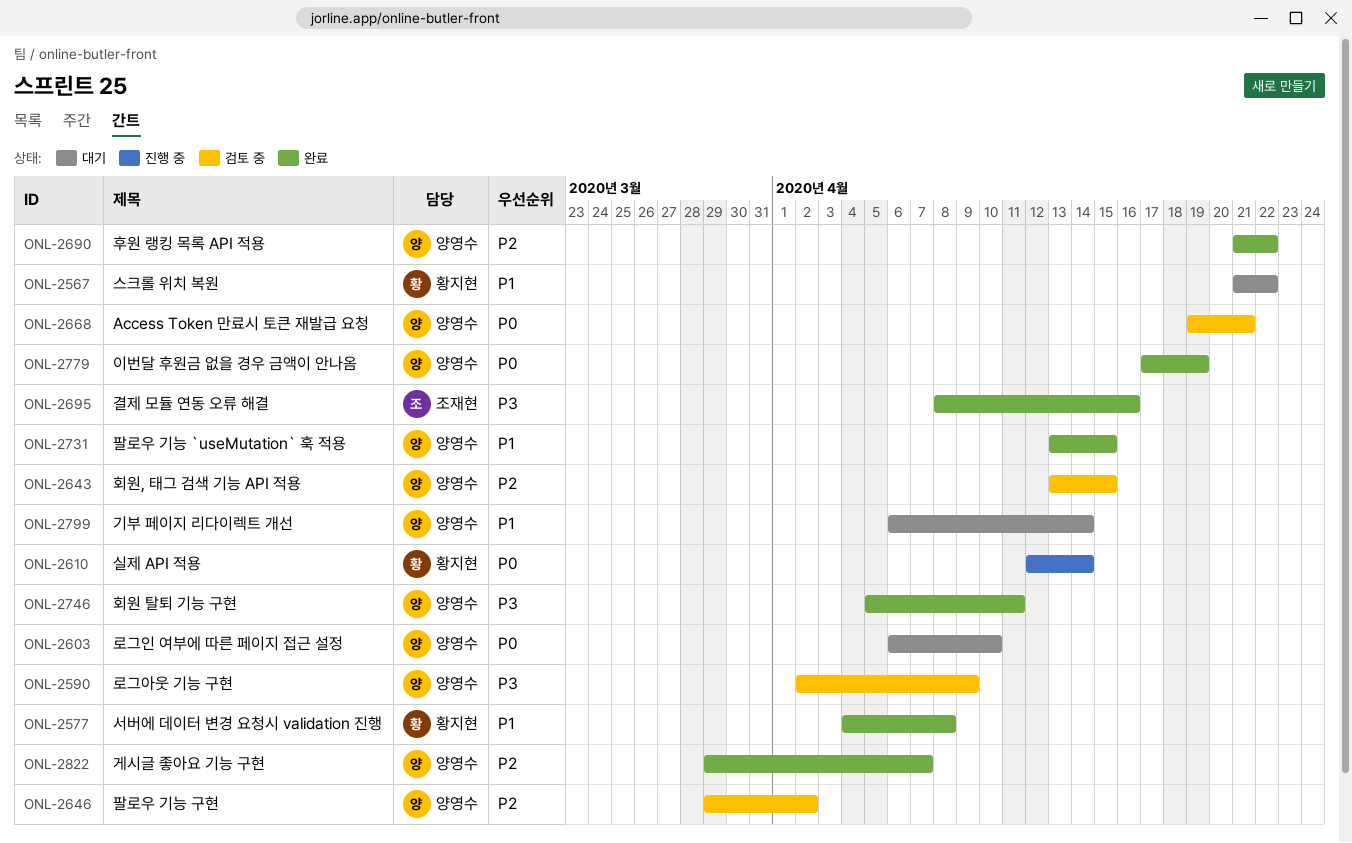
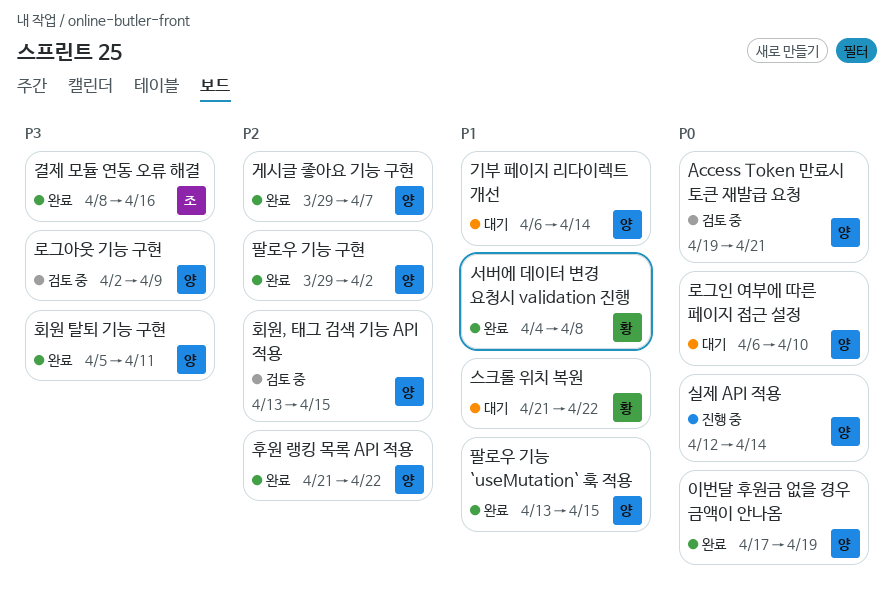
실제 API 적용, owner: 황지현 -> 양영수
팔로우 기능 구현, status: 검토 중 -> 완료

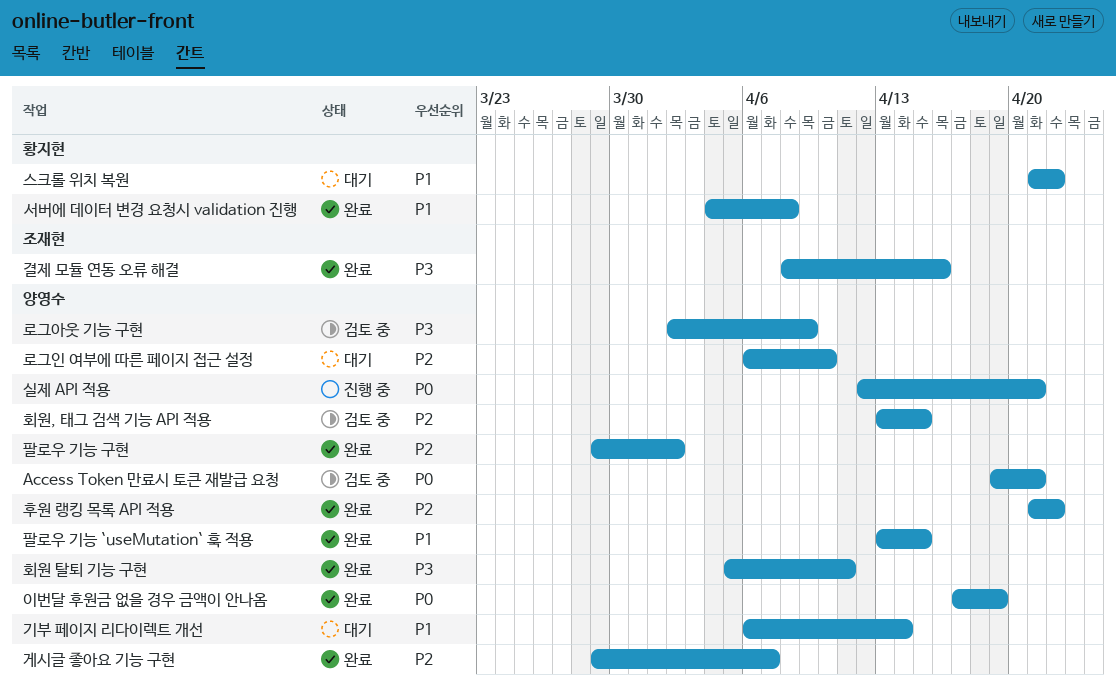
로그인 여부에 따른 페이지 접근 설정, priority: P0 -> P2
실제 API 적용, due: Apr 14 -> Apr 21

